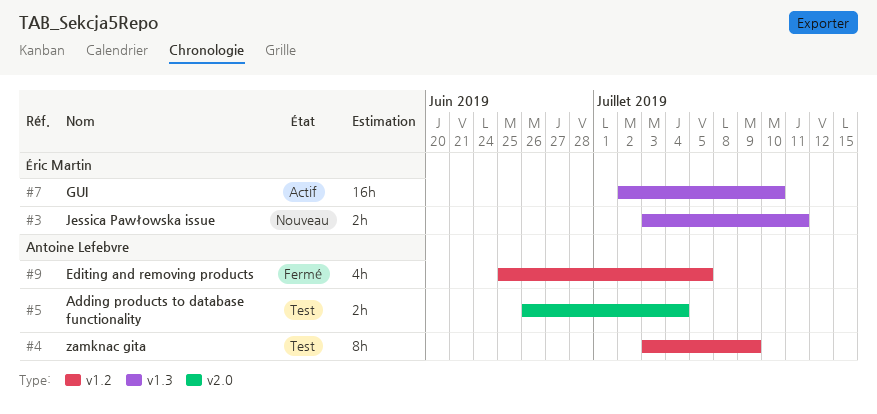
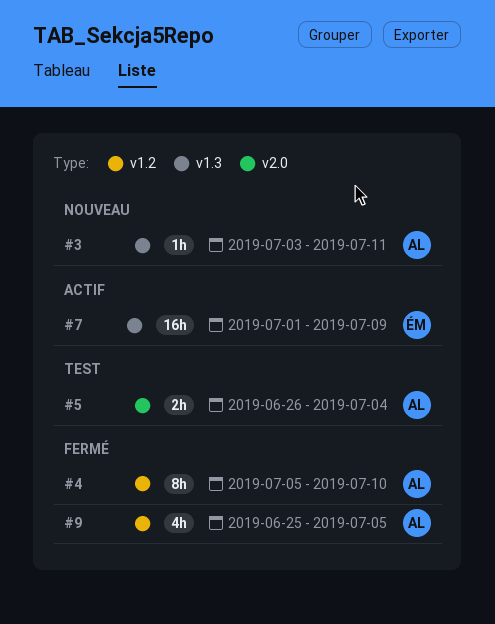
#3, owner: Éric Martin -> Antoine Lefebvre
#3, estimate: 2h -> 1h
#4, status: Test -> Fermé
#4, start: Jul 3 -> Jul 5
#4, due: Jul 9 -> Jul 10
#7, start: Jul 2 -> Jul 1
#7, due: Jul 10 -> Jul 9

